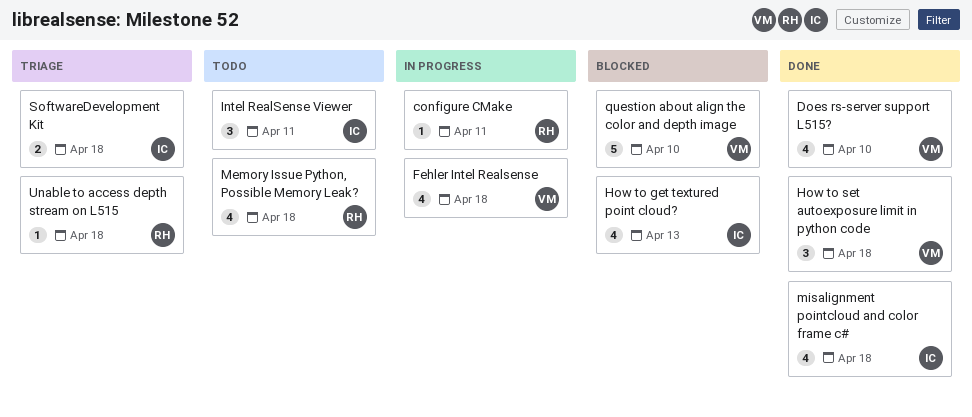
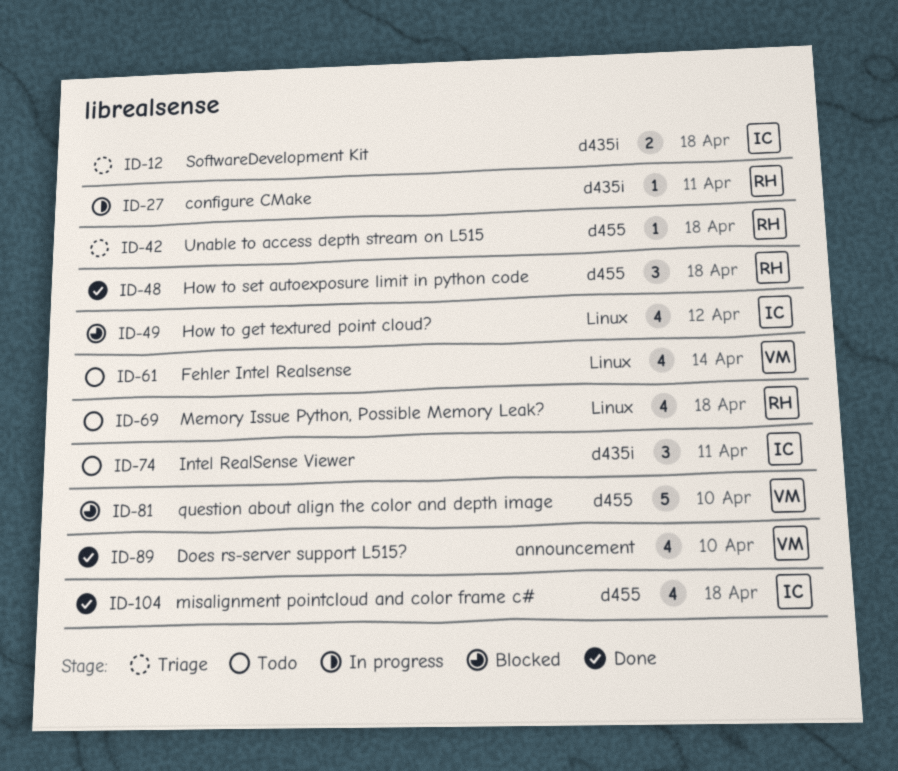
Fehler Intel Realsense, status: In progress -> Todo
Fehler Intel Realsense, due: Apr 18 -> Apr 14
How to get textured point cloud?, due: Apr 13 -> Apr 12
How to set autoexposure limit in python code, owner: VM -> RH

